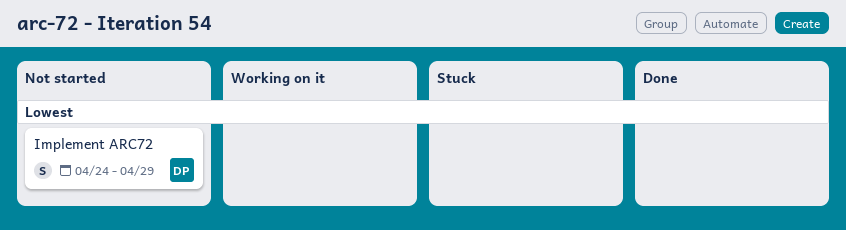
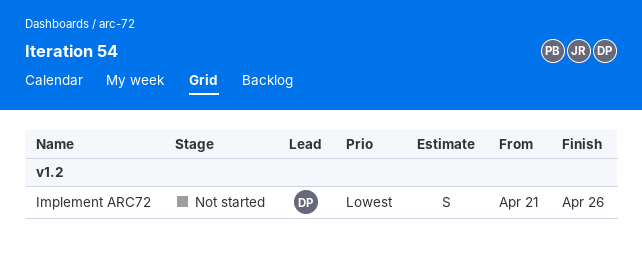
Implement ARC72, start: Apr 24 -> Apr 21
Implement ARC72, due: Apr 29 -> Apr 26

